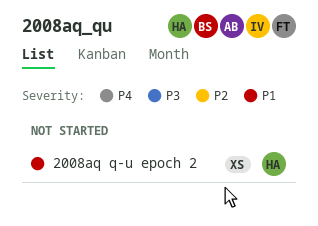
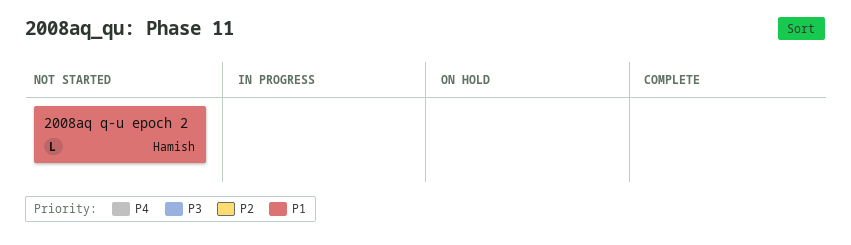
2008aq q-u epoch 2, estimate: XS -> L

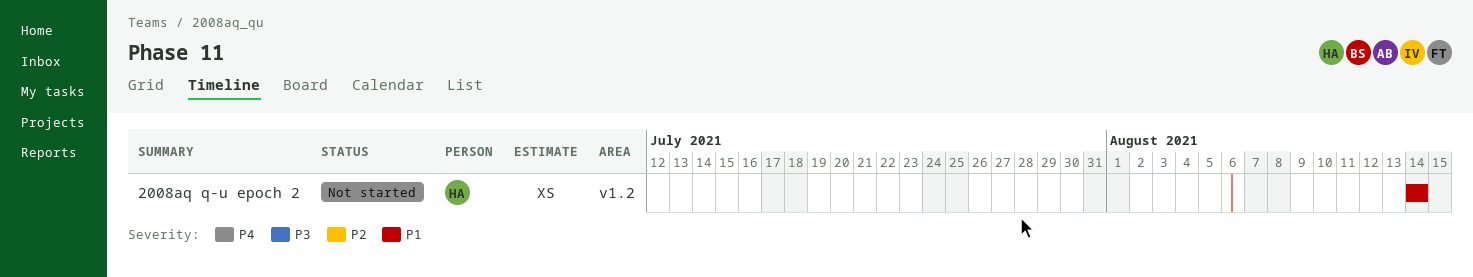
2008aq q-u epoch 2, estimate: L -> XS

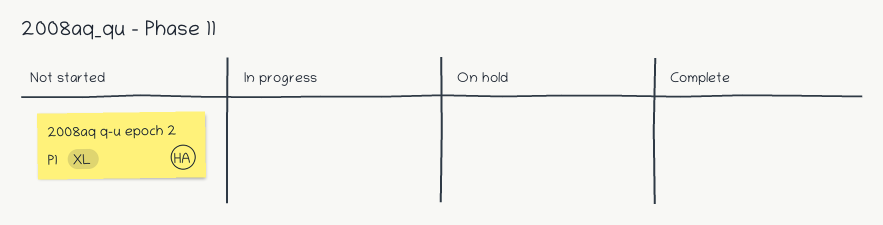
2008aq q-u epoch 2, estimate: XS -> XL

